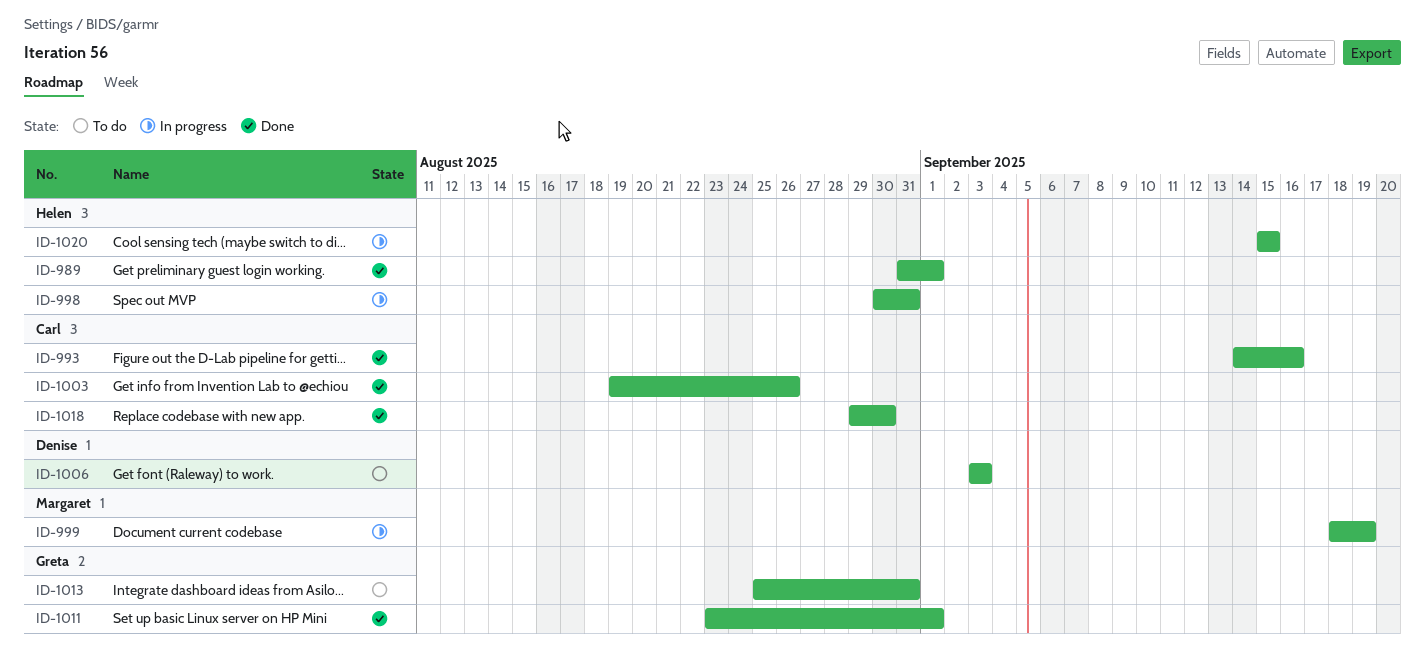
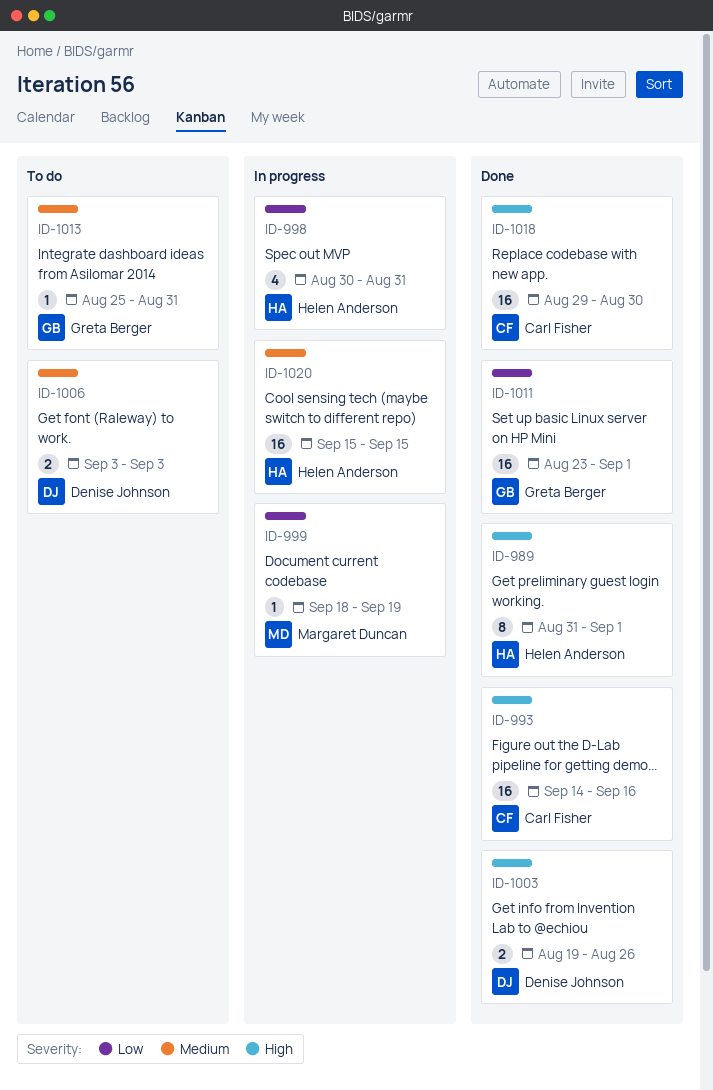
ID-1003, owner: Carl Fisher -> Denise Johnson

